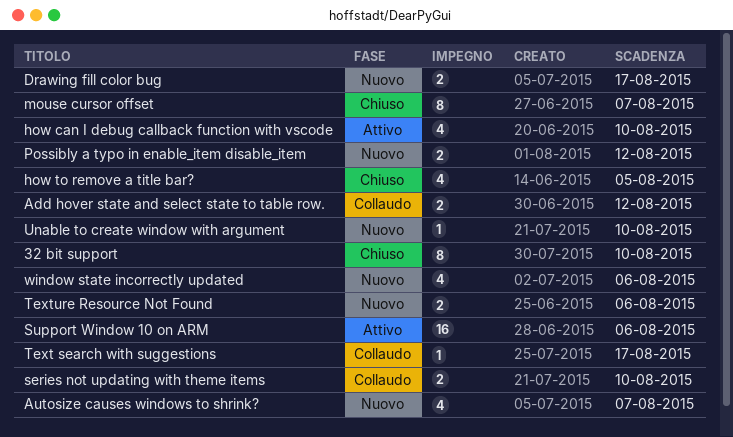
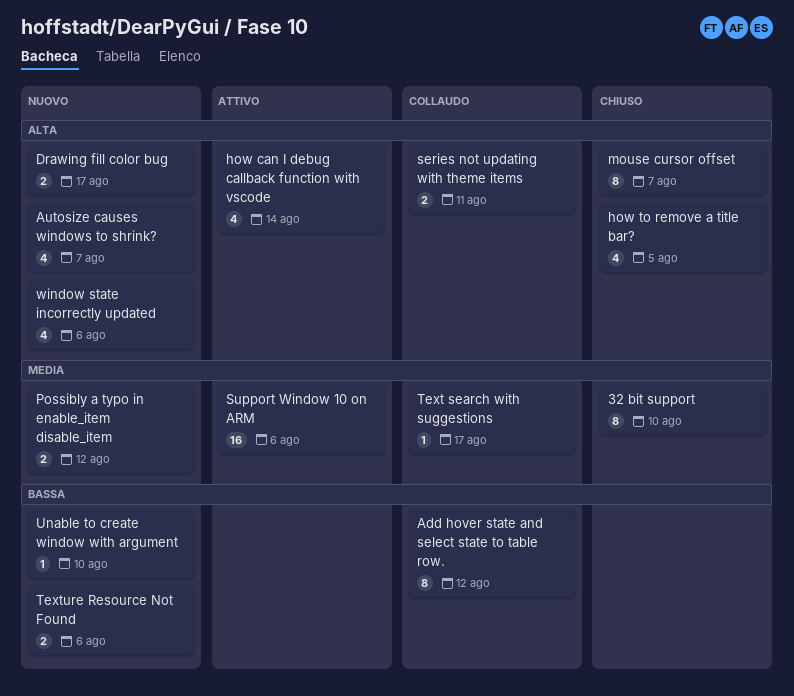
Add hover state and select state to table row., estimate: 2 -> 8
how can I debug callback function with vscode, due: Aug 10 -> Aug 14
series not updating with theme items, due: Aug 10 -> Aug 11

